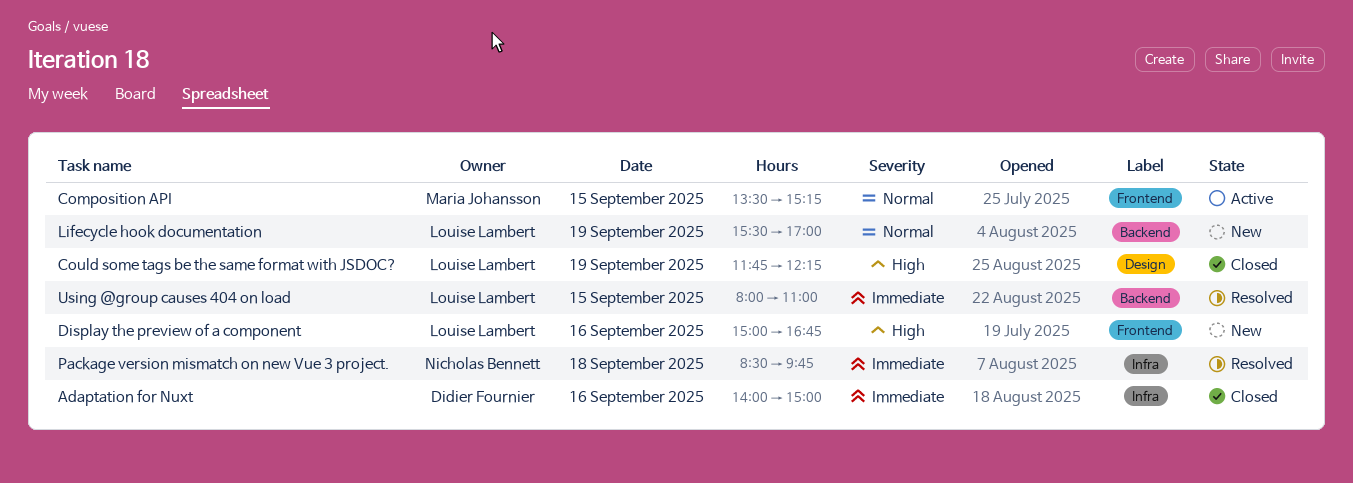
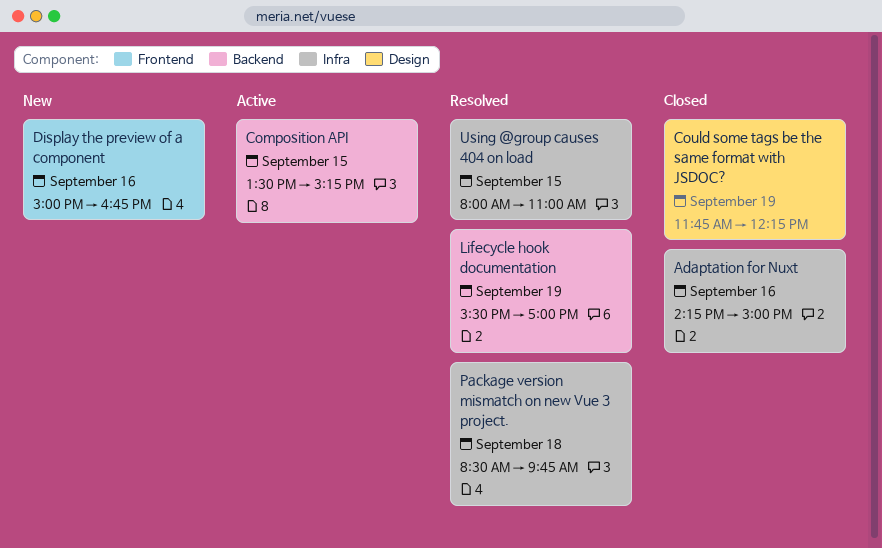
Adaptation for Nuxt, begins: 14:00 -> 14:15
Composition API, label: Frontend -> Backend
Lifecycle hook documentation, status: New -> Resolved
Using @group causes 404 on load, label: Backend -> Infra

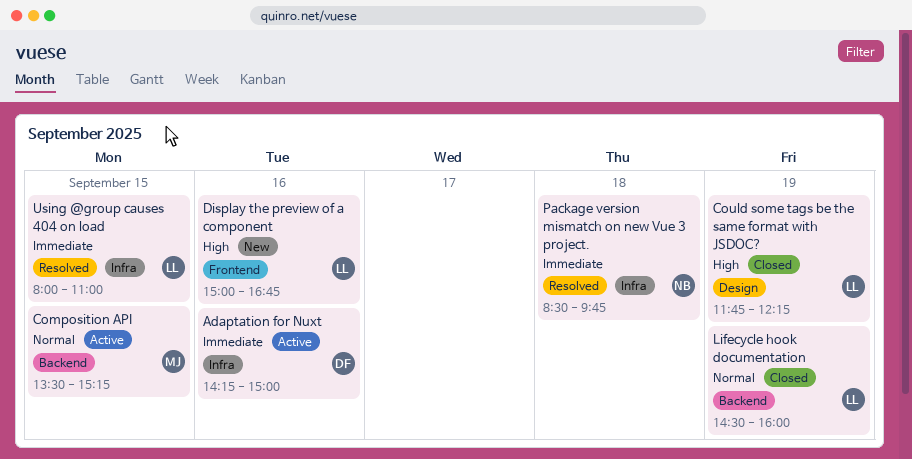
Adaptation for Nuxt, status: Closed -> Active
Lifecycle hook documentation, status: Resolved -> Closed
Lifecycle hook documentation, begins: 15:30 -> 14:30
Lifecycle hook documentation, ends: 17:00 -> 16:00

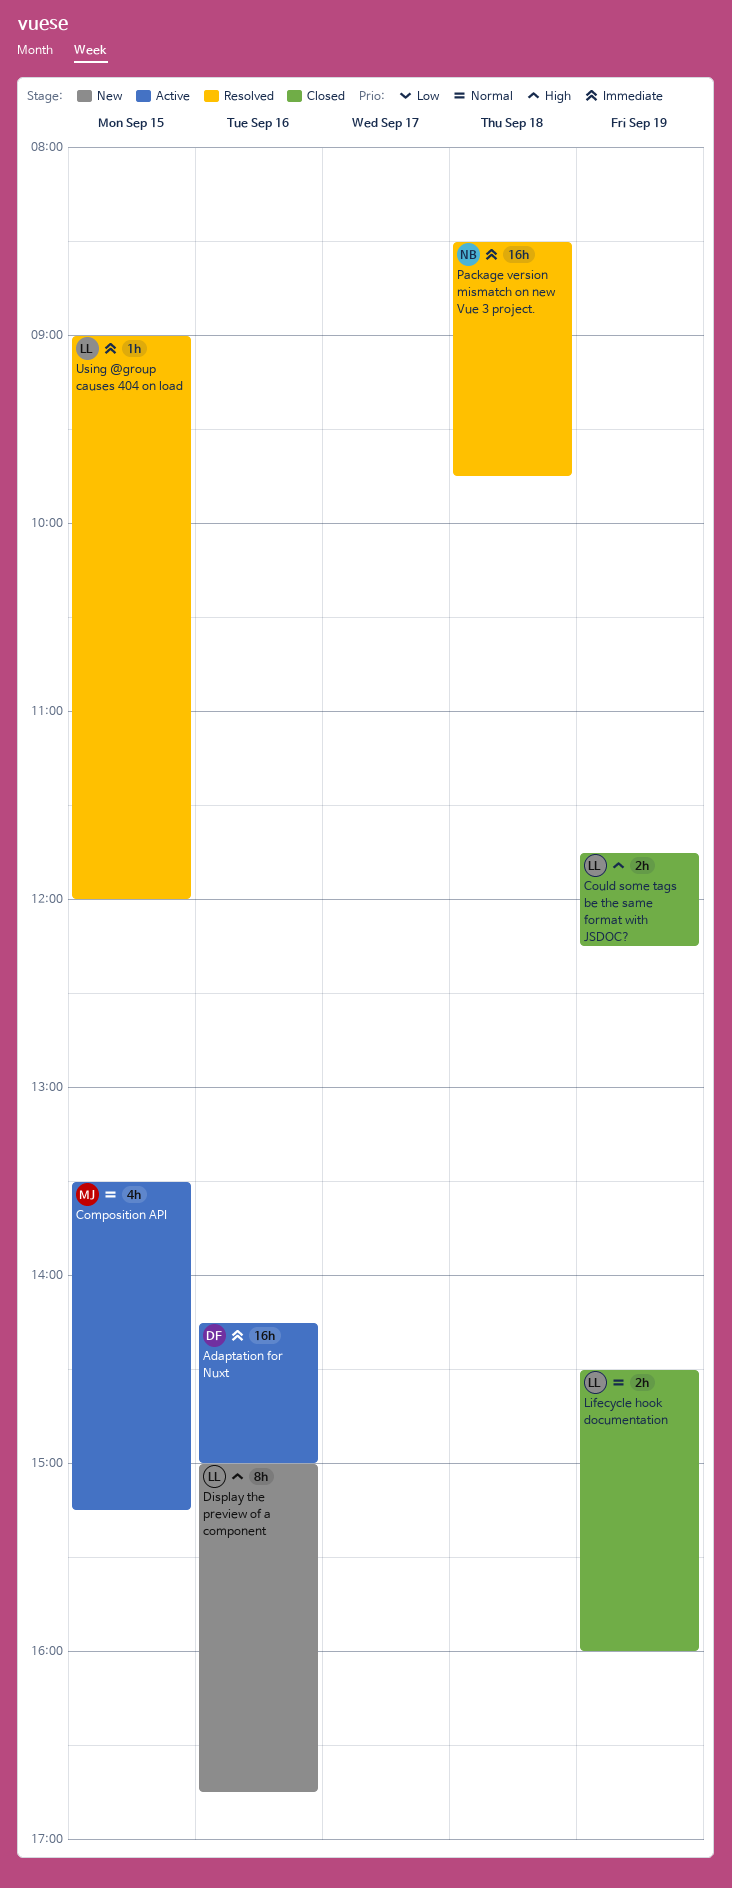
Using @group causes 404 on load, begins: 08:00 -> 09:00
Using @group causes 404 on load, ends: 11:00 -> 12:00

